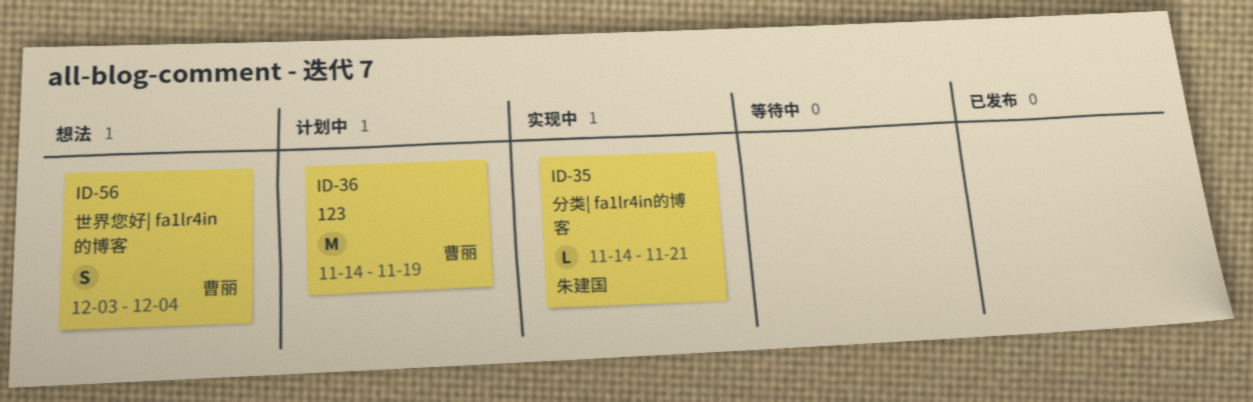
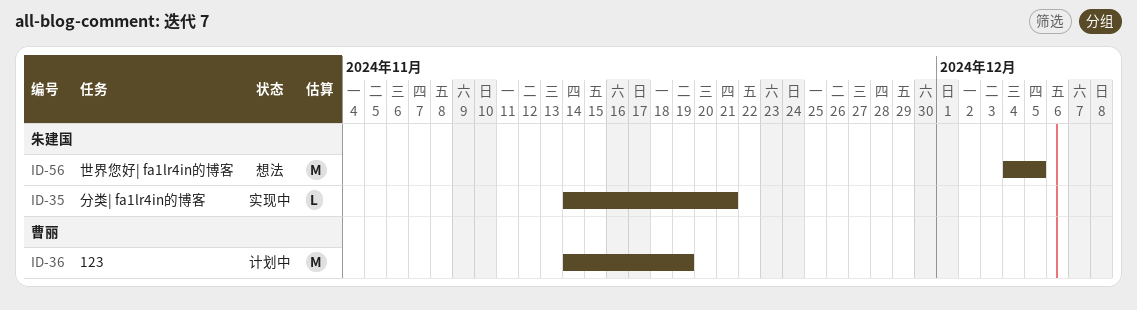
ID-56, owner: 曹丽 -> 朱建国
ID-56, estimate: S -> M
ID-56, start: Dec 3 -> Dec 4
ID-56, due: Dec 4 -> Dec 5

